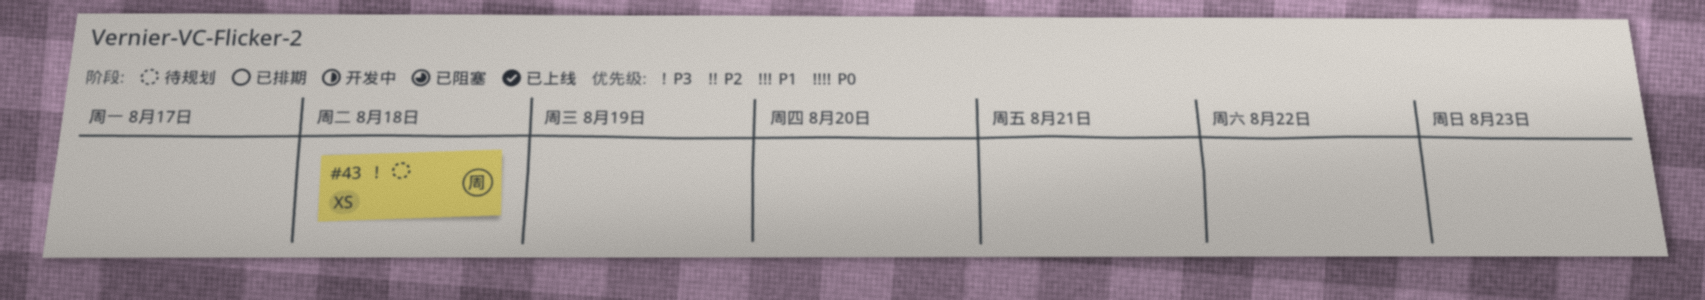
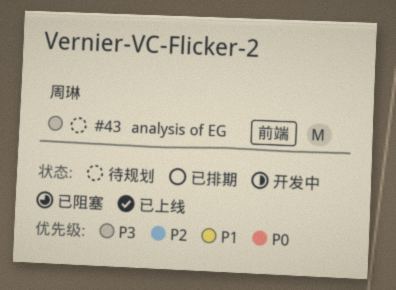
#43, estimate: XS -> M

